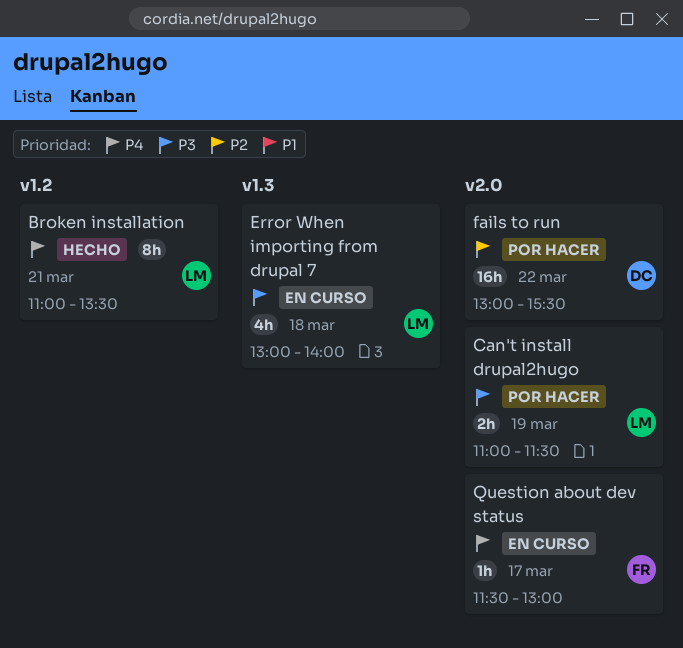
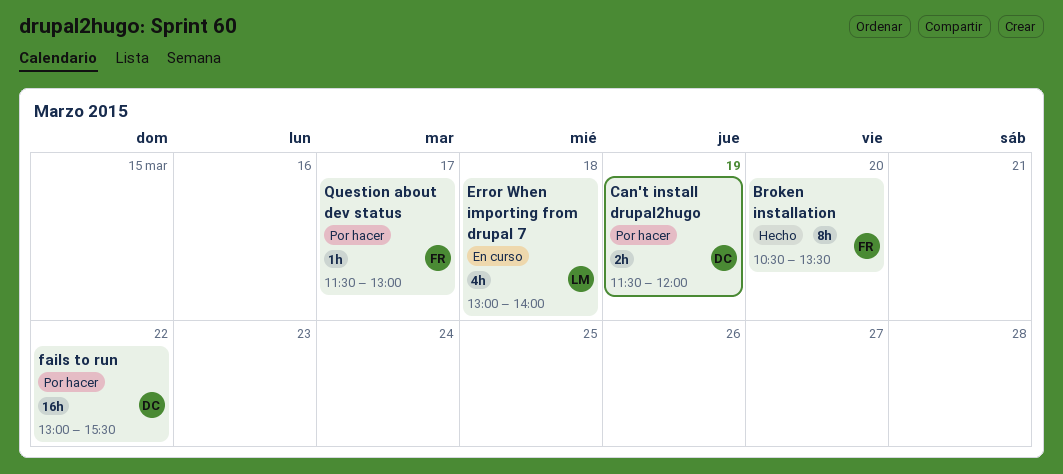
Broken installation, owner: LM -> FR
Broken installation, day: Mar 21 -> Mar 20
Broken installation, begins: 11:00 -> 10:30
Can't install drupal2hugo, owner: LM -> DC
Can't install drupal2hugo, begins: 11:00 -> 11:30
Can't install drupal2hugo, ends: 11:30 -> 12:00
Question about dev status, status: En curso -> Por hacer

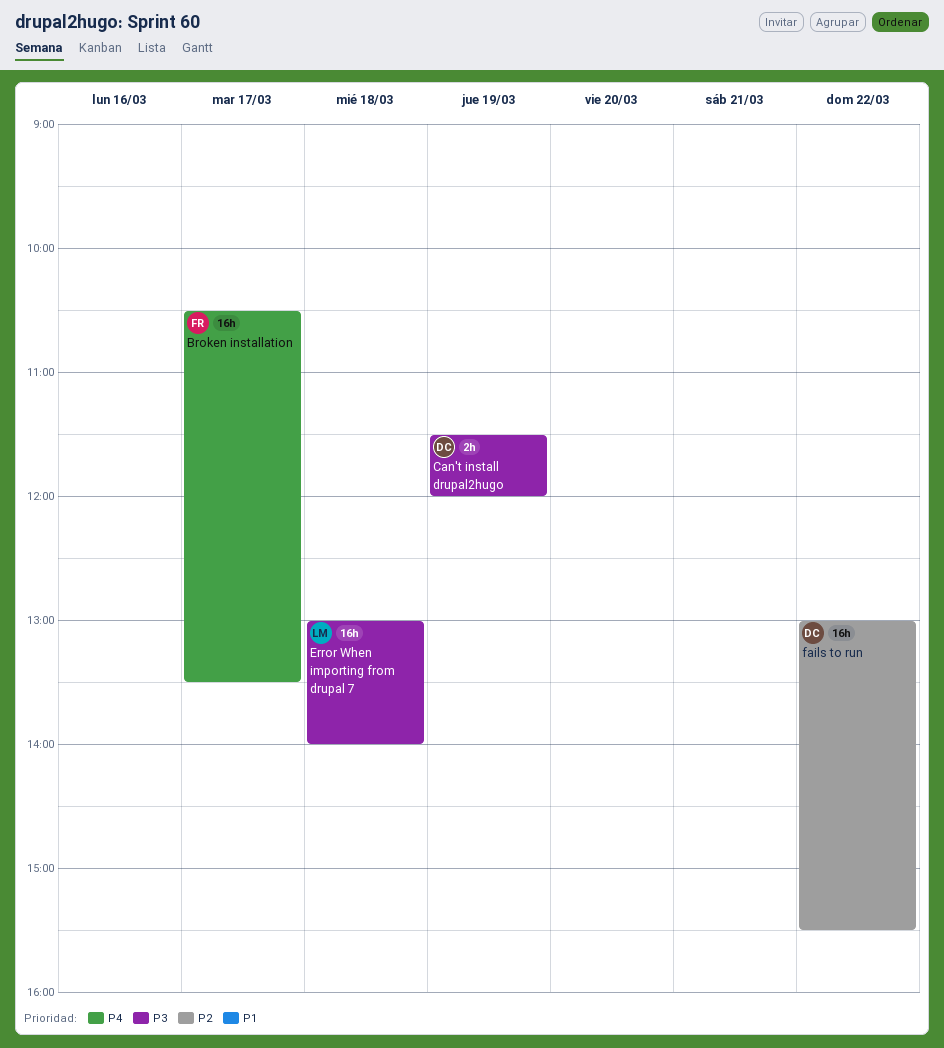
Broken installation, estimate: 8h -> 16h
Broken installation, day: Mar 20 -> Mar 17
Error When importing from drupal 7, estimate: 4h -> 16h
Question about dev status: present -> none

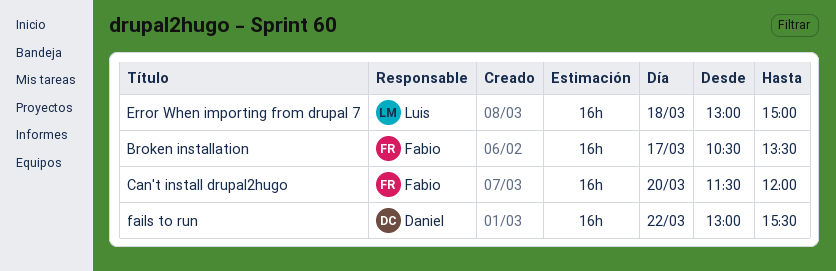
Can't install drupal2hugo, owner: Daniel -> Fabio
Can't install drupal2hugo, estimate: 2h -> 16h
Can't install drupal2hugo, day: Mar 19 -> Mar 20
Error When importing from drupal 7, ends: 14:00 -> 15:00

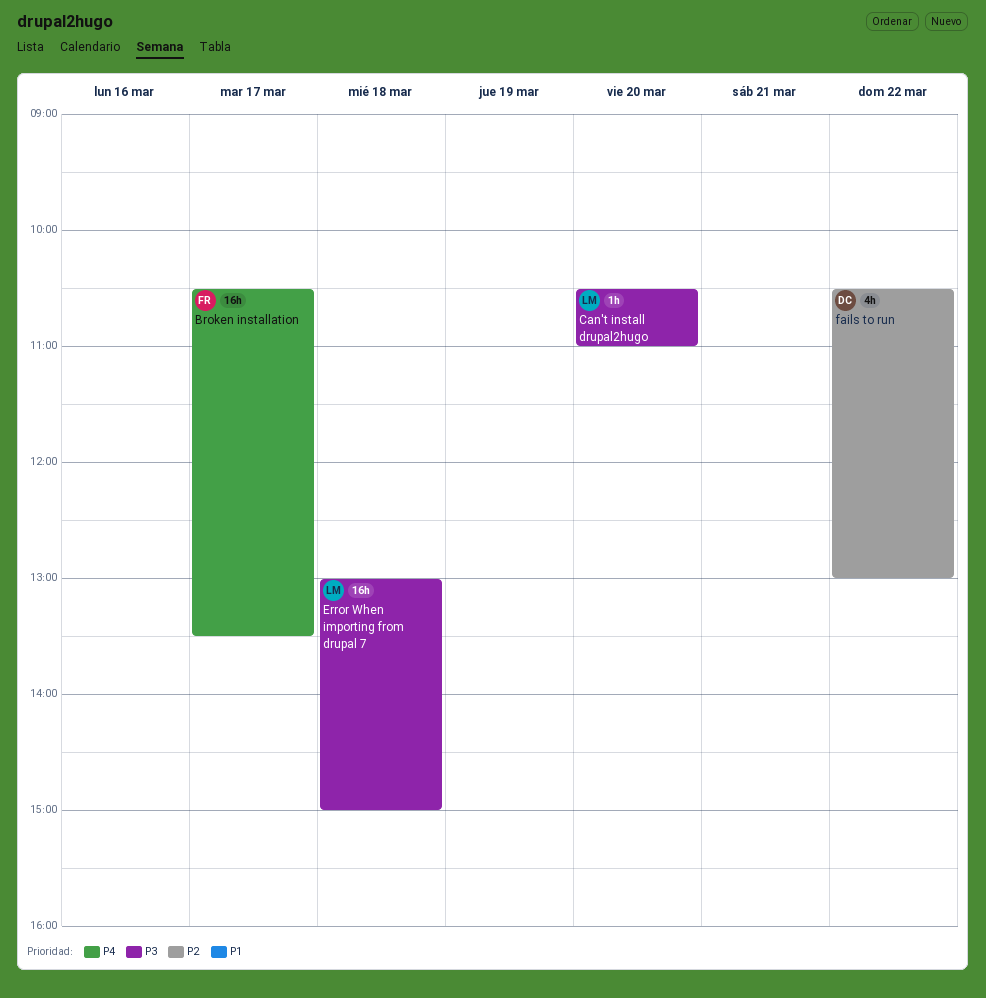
Can't install drupal2hugo, owner: Fabio -> Luis
Can't install drupal2hugo, estimate: 16h -> 1h
Can't install drupal2hugo, begins: 11:30 -> 10:30
Can't install drupal2hugo, ends: 12:00 -> 11:00
fails to run, estimate: 16h -> 4h
fails to run, begins: 13:00 -> 10:30
fails to run, ends: 15:30 -> 13:00

